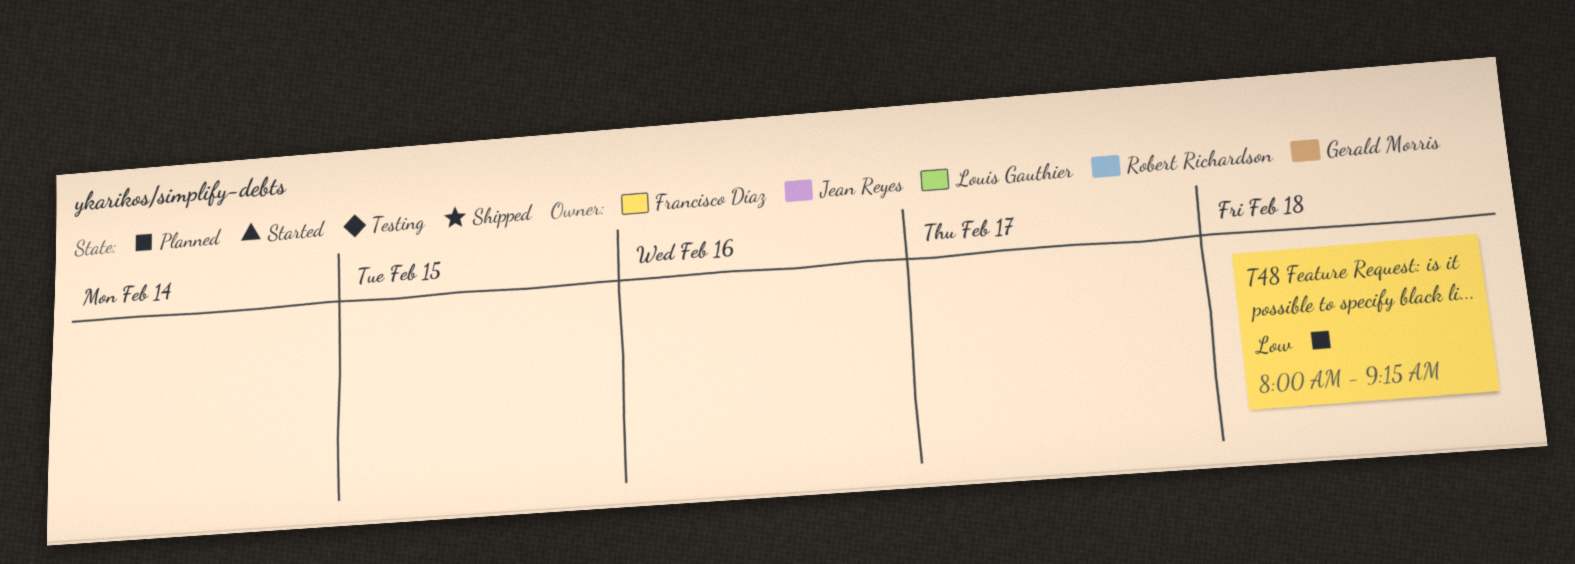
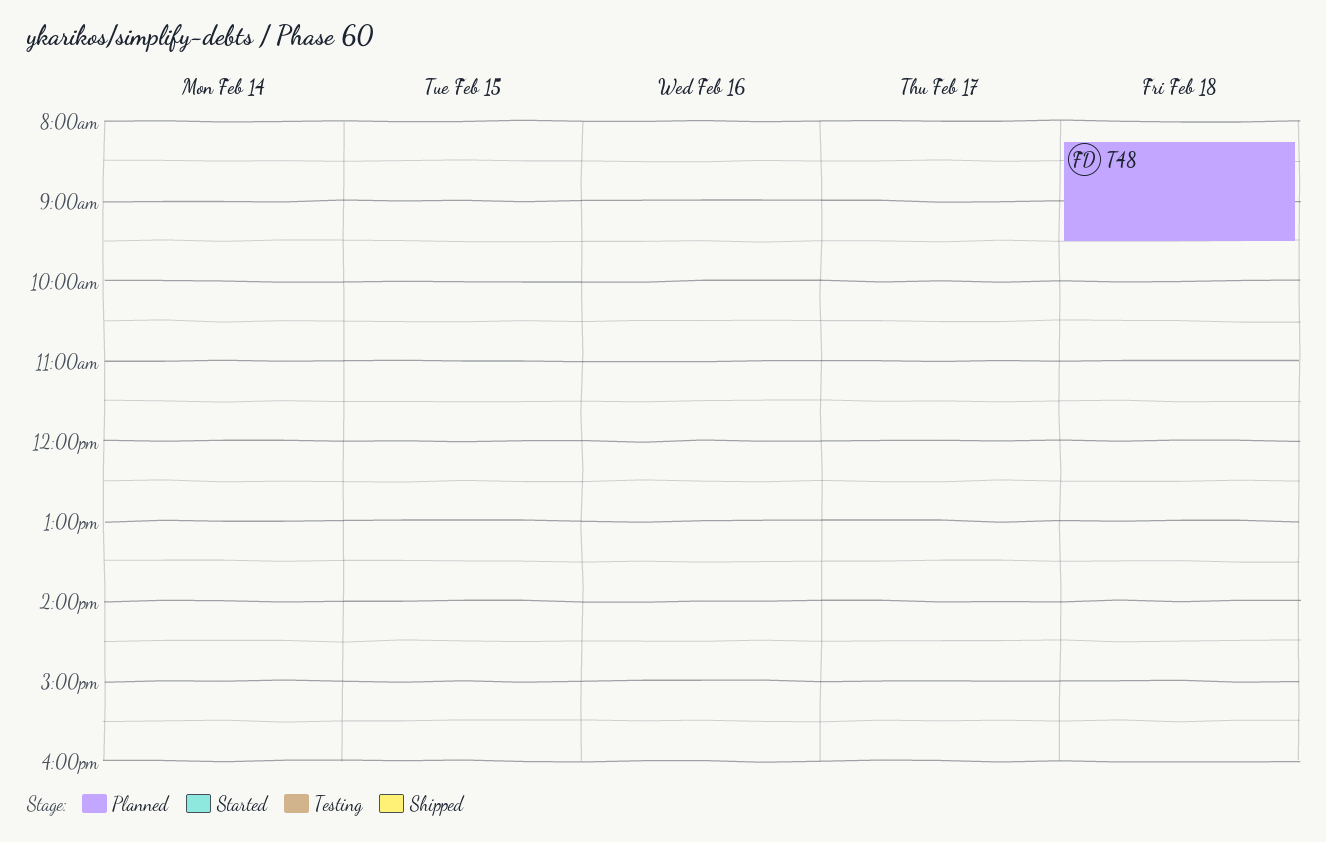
T48, begins: 08:00 -> 08:15
T48, ends: 09:15 -> 09:30

